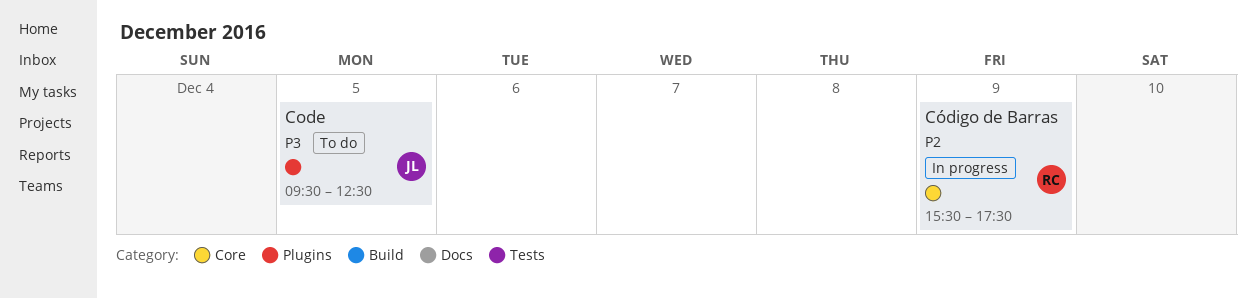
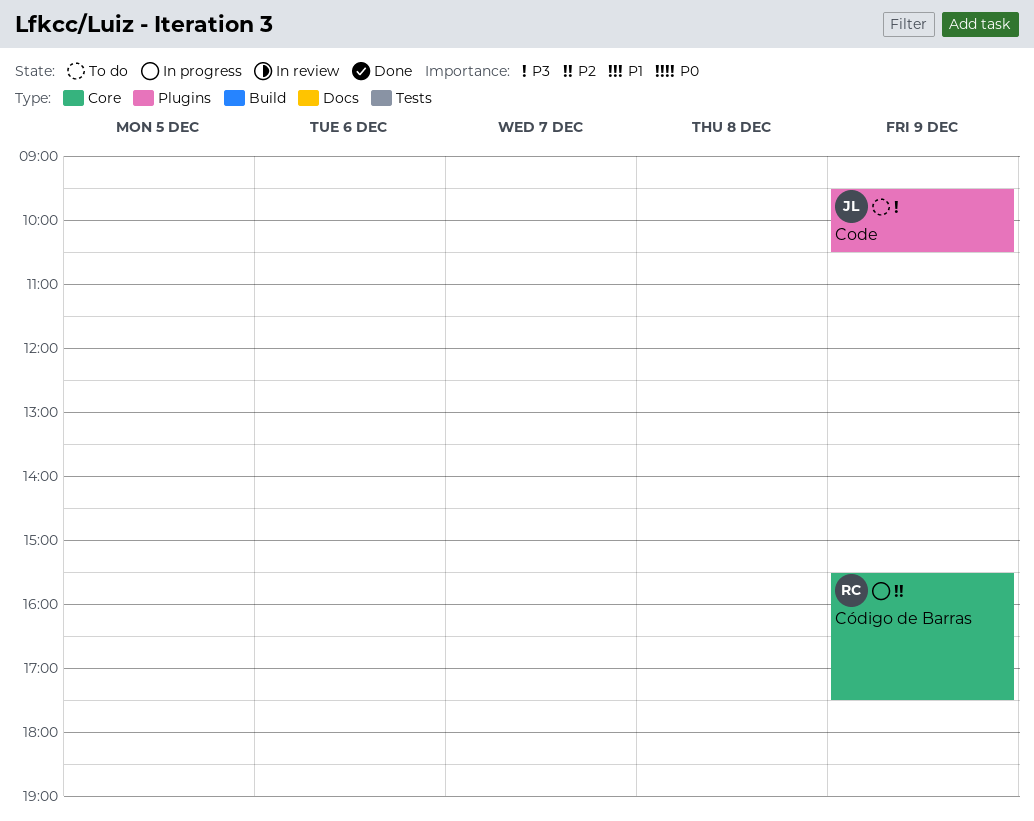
Code, day: Dec 5 -> Dec 9
Code, ends: 12:30 -> 10:30

